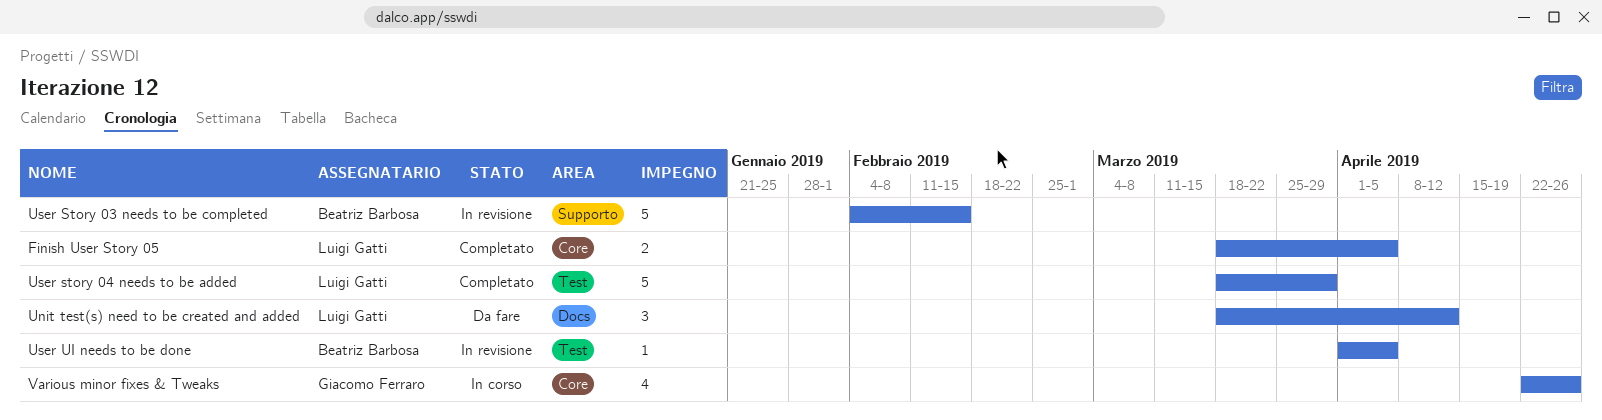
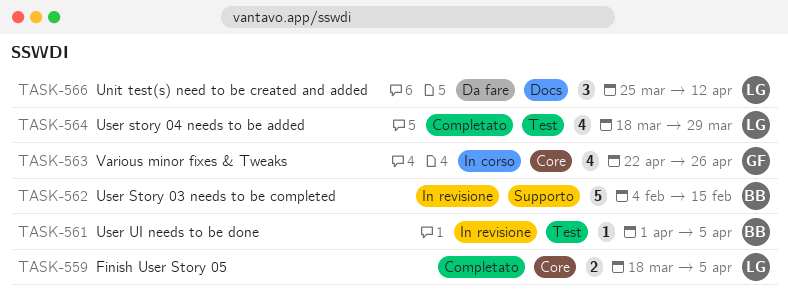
Unit test(s) need to be created and added, start: Mar 18 -> Mar 25
User story 04 needs to be added, estimate: 5 -> 4

